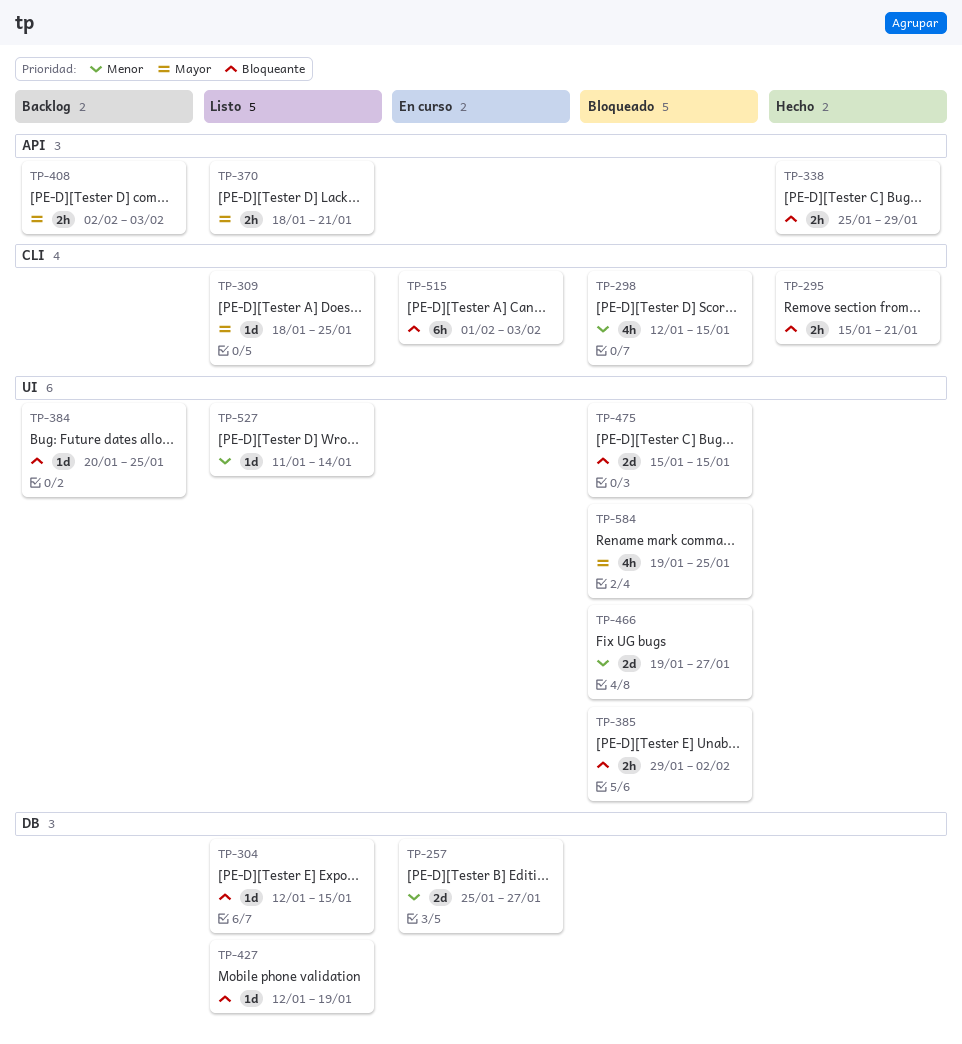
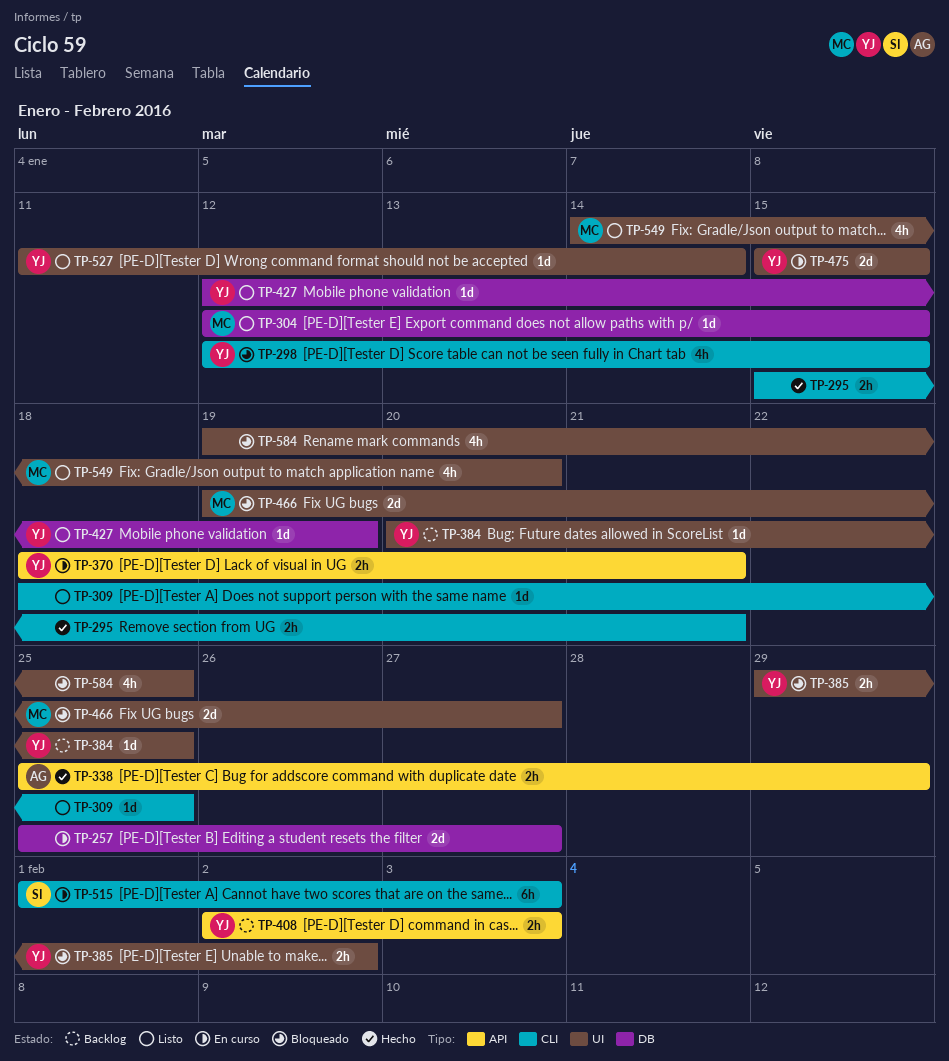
TP-370, status: Listo -> En curso
TP-475, status: Bloqueado -> En curso
TP-549: none -> present

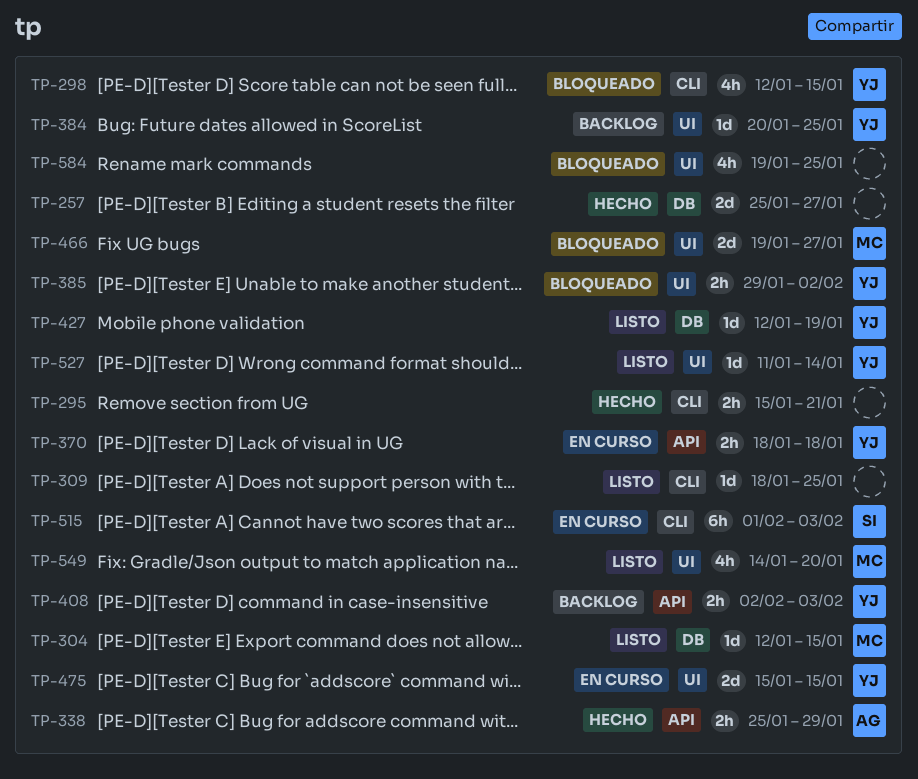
TP-257, status: En curso -> Hecho
TP-370, due: Jan 21 -> Jan 18

